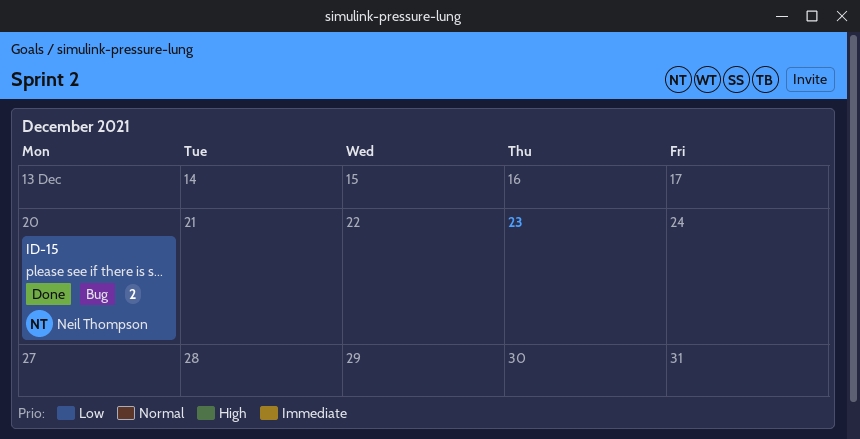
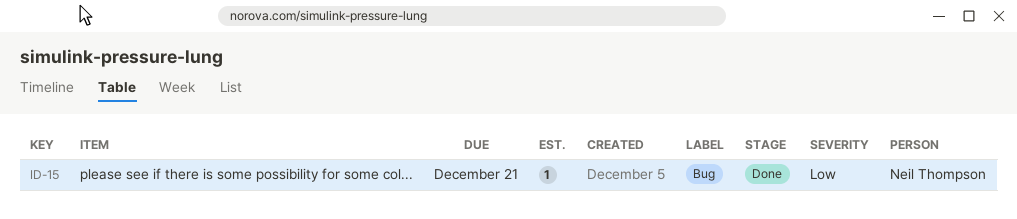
ID-15, estimate: 2 -> 1
ID-15, due: Dec 20 -> Dec 21

